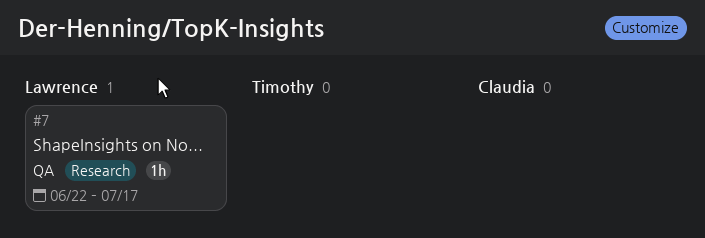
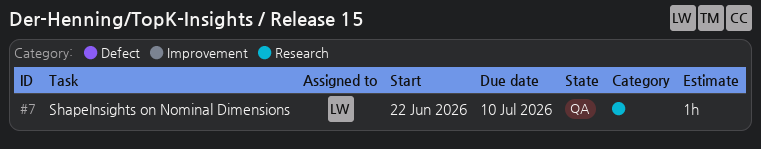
#7, due: Jul 17 -> Jul 10

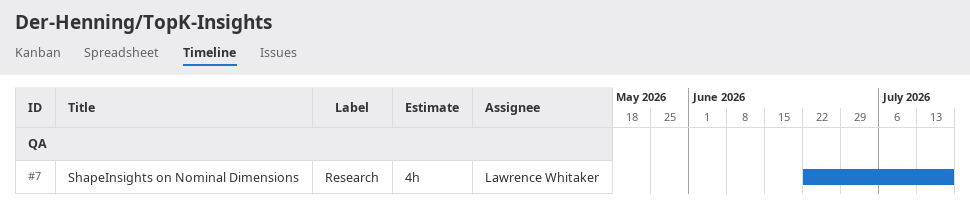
#7, estimate: 1h -> 4h
#7, due: Jul 10 -> Jul 17

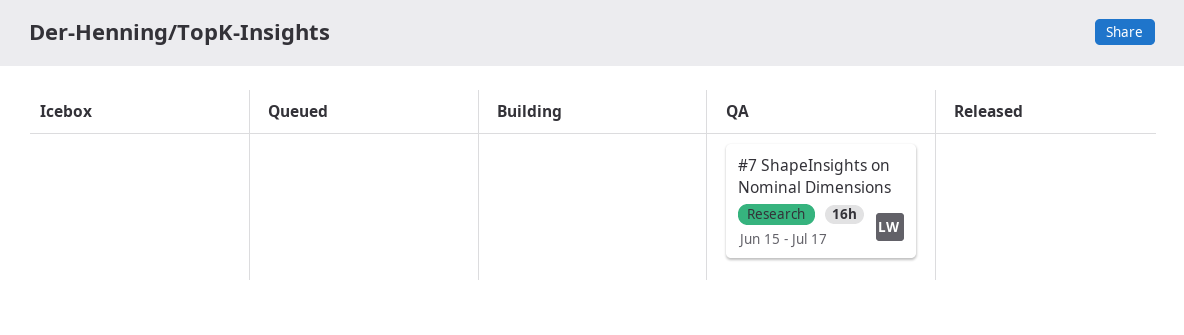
#7, estimate: 4h -> 16h
#7, start: Jun 22 -> Jun 15

